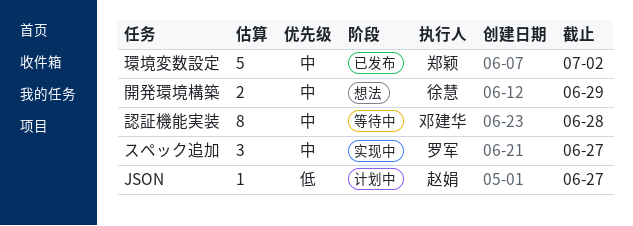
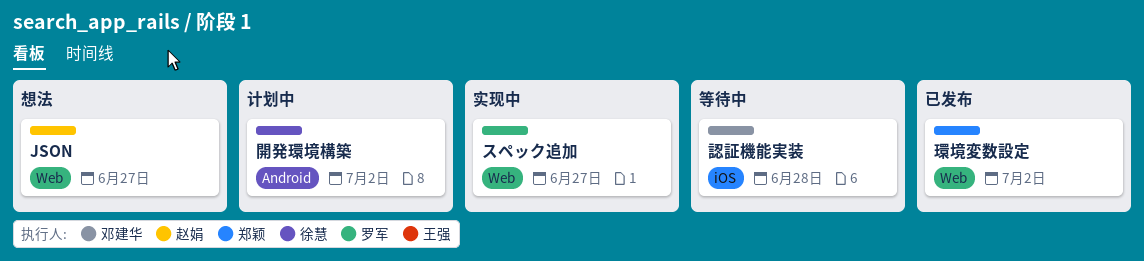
JSON, status: 计划中 -> 想法
開発環境構築, status: 想法 -> 计划中
開発環境構築, due: Jun 29 -> Jul 2

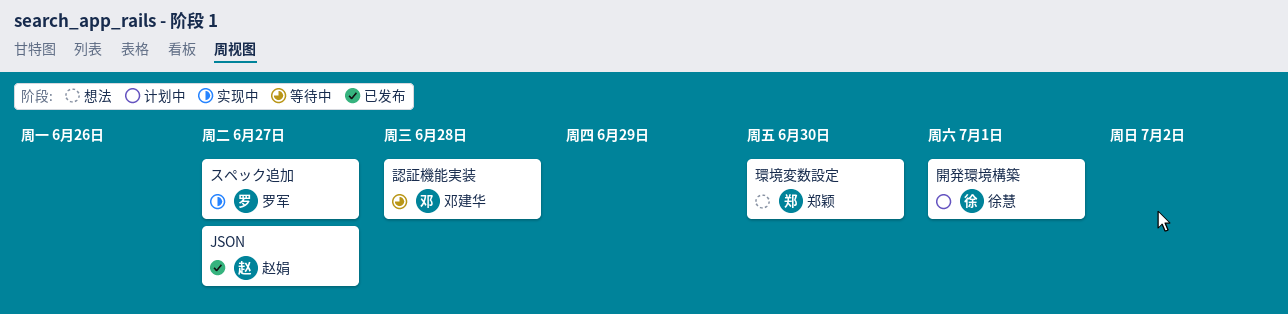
JSON, status: 想法 -> 已发布
環境変数設定, status: 已发布 -> 想法
環境変数設定, due: Jul 2 -> Jun 30
開発環境構築, due: Jul 2 -> Jul 1

